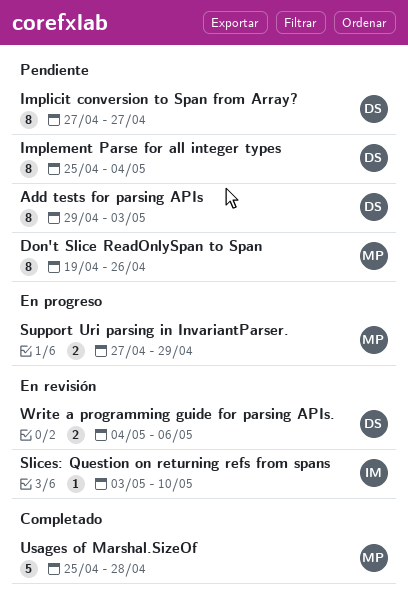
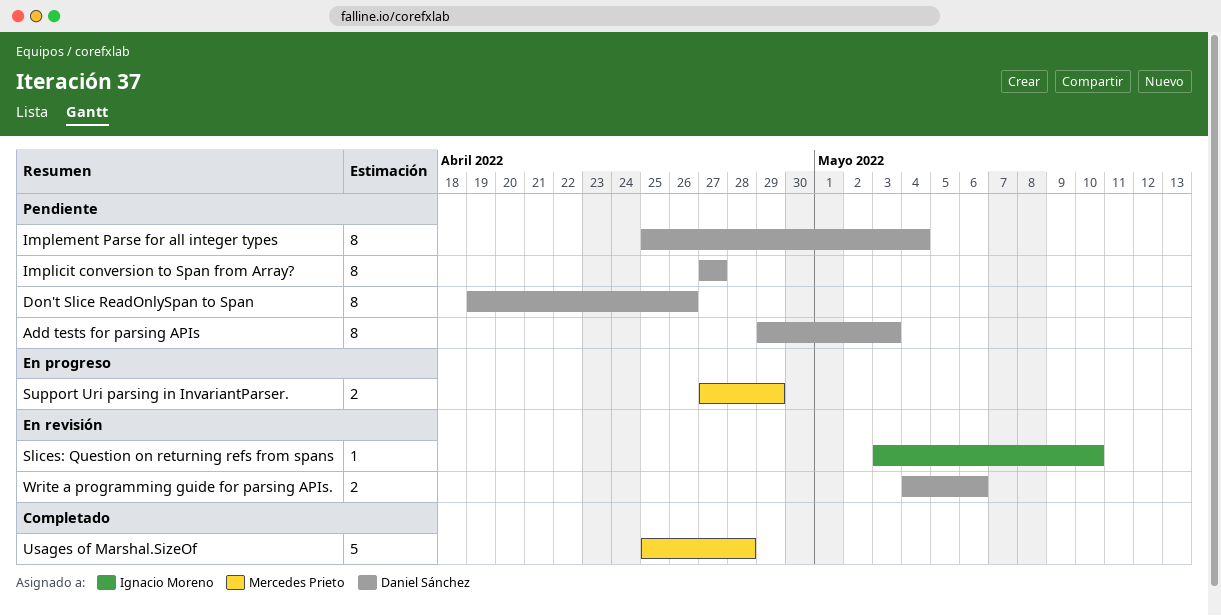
Don't Slice ReadOnlySpan to Span, owner: Mercedes Prieto -> Daniel Sánchez

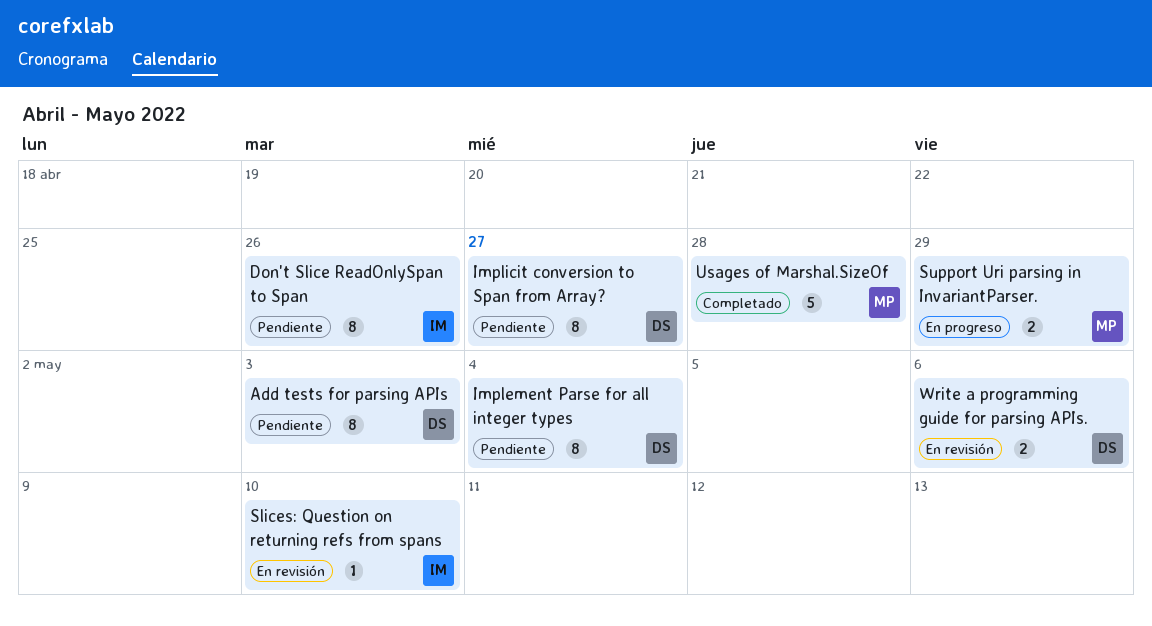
Don't Slice ReadOnlySpan to Span, owner: Daniel Sánchez -> Ignacio Moreno

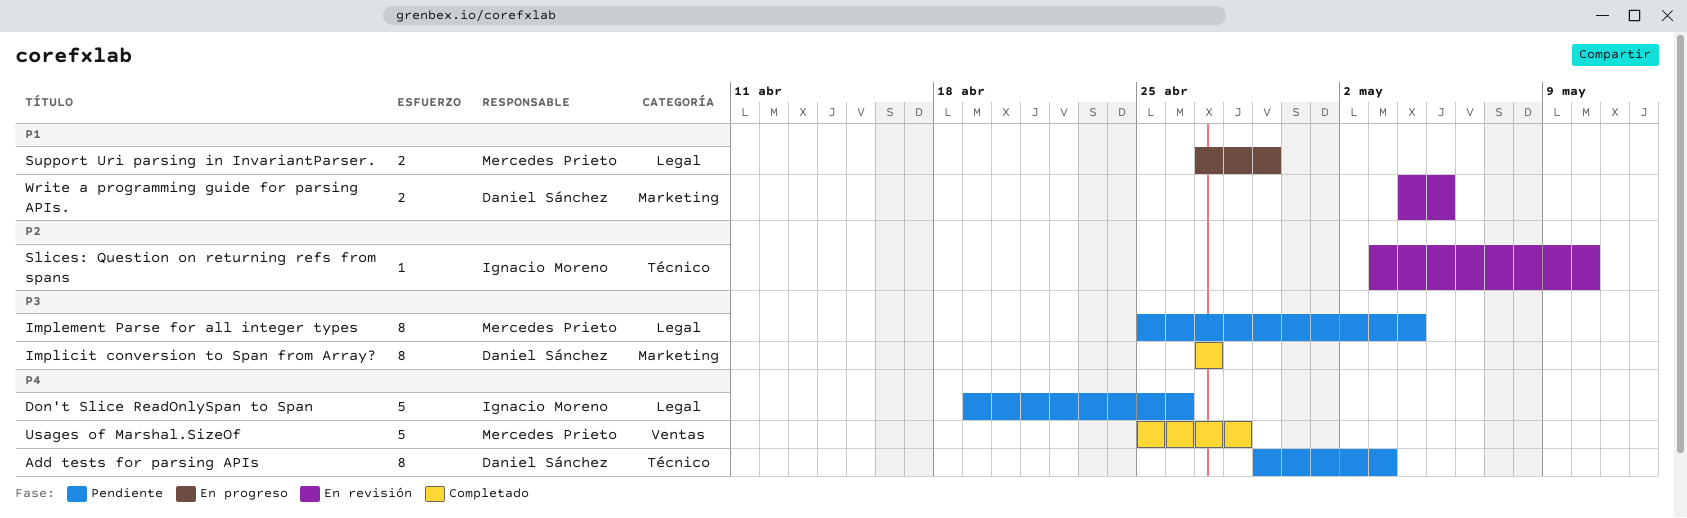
Don't Slice ReadOnlySpan to Span, estimate: 8 -> 5
Implement Parse for all integer types, owner: Daniel Sánchez -> Mercedes Prieto
Implicit conversion to Span from Array?, status: Pendiente -> Completado
Write a programming guide for parsing APIs., due: May 6 -> May 5

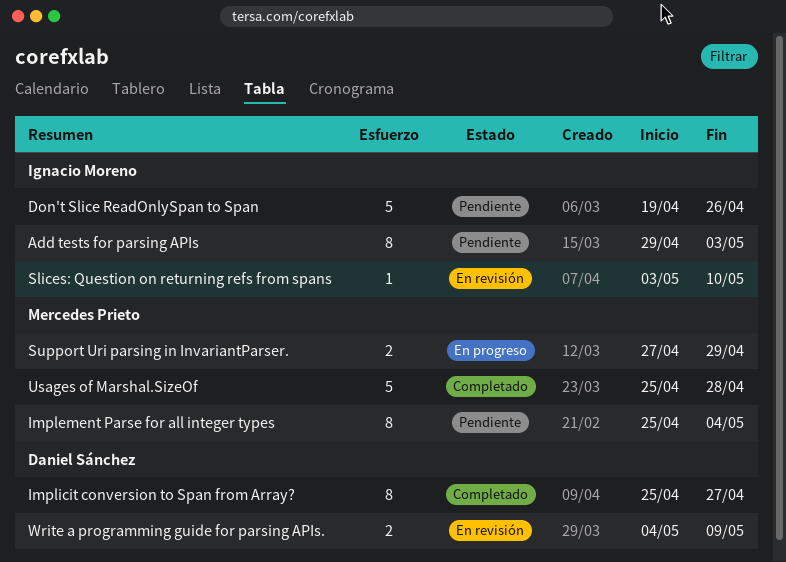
Add tests for parsing APIs, owner: Daniel Sánchez -> Ignacio Moreno
Implicit conversion to Span from Array?, start: Apr 27 -> Apr 25
Write a programming guide for parsing APIs., due: May 5 -> May 9

